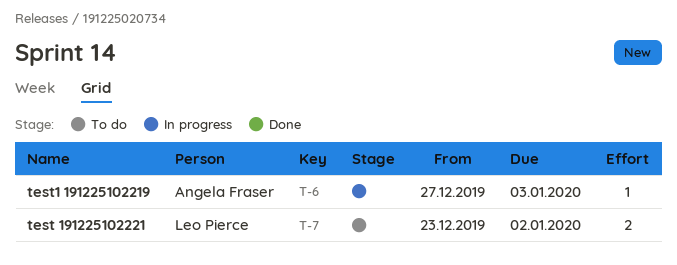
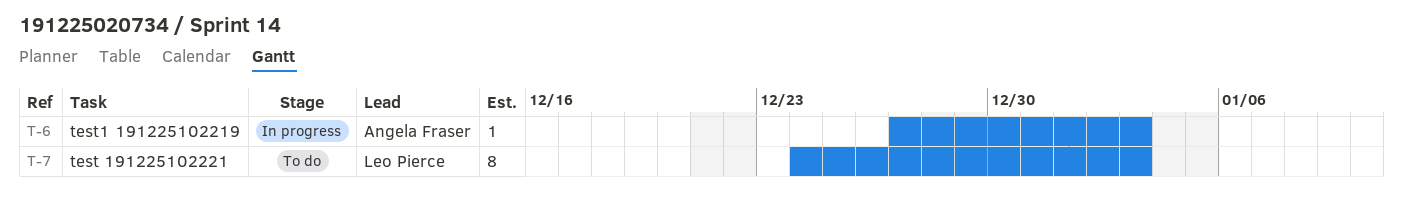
T-7, estimate: 2 -> 8
T-7, start: Dec 23 -> Dec 24
T-7, due: Jan 2 -> Jan 3

